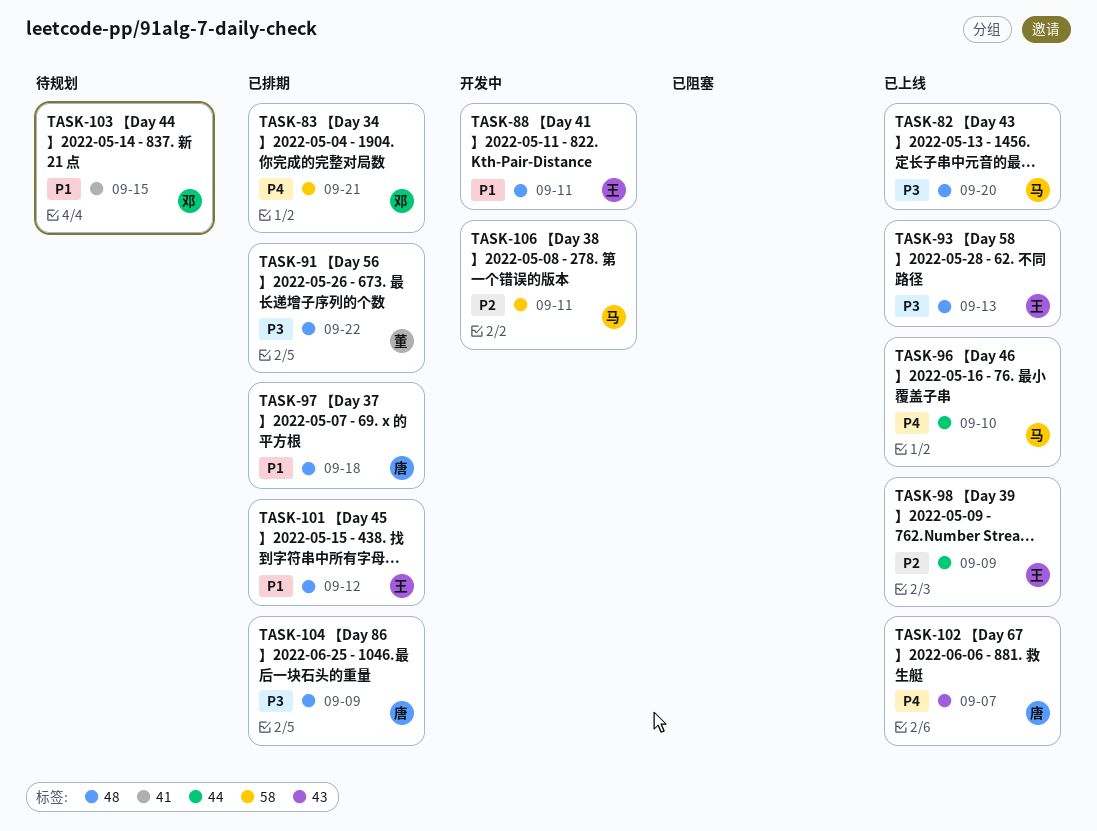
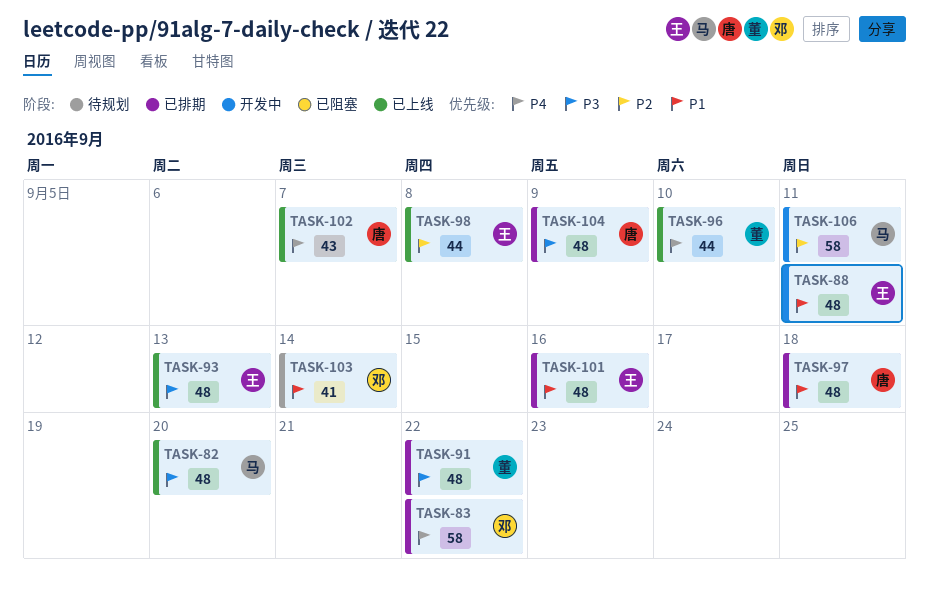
TASK-83, due: Sep 21 -> Sep 22
TASK-96, owner: 马 -> 董
TASK-98, due: Sep 9 -> Sep 8
TASK-101, due: Sep 12 -> Sep 16
TASK-103, due: Sep 15 -> Sep 14

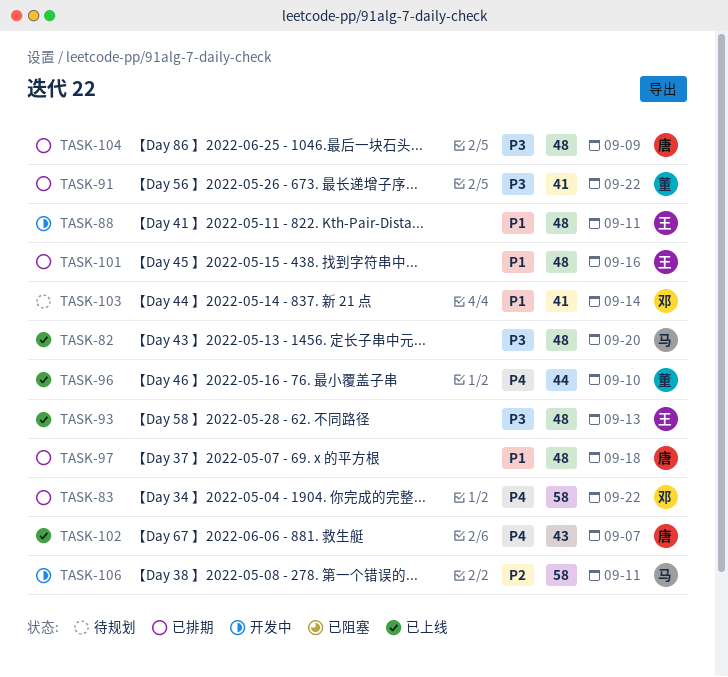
TASK-91, label: 48 -> 41
TASK-98: present -> none

